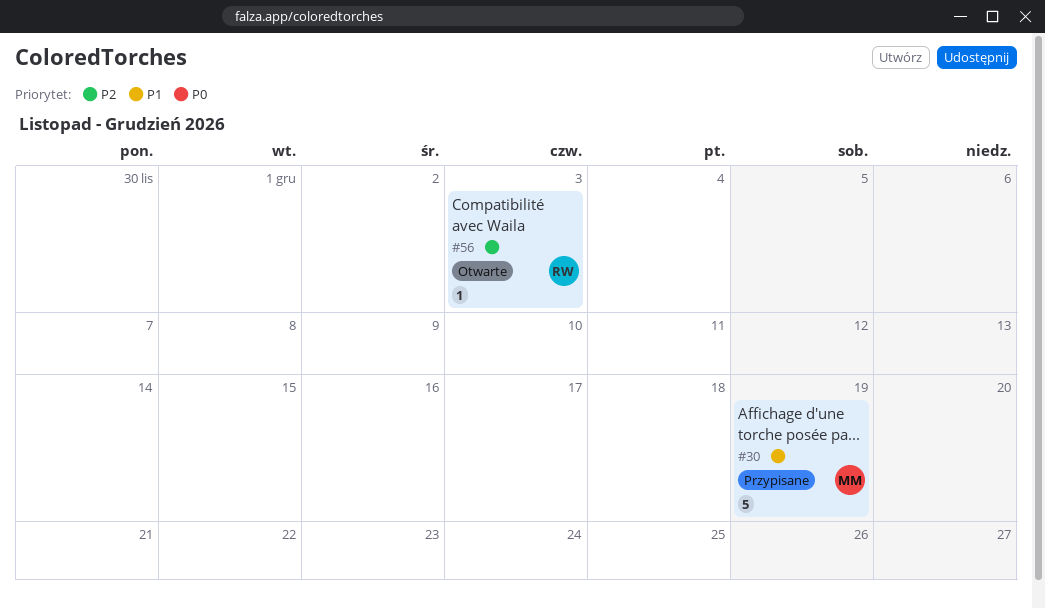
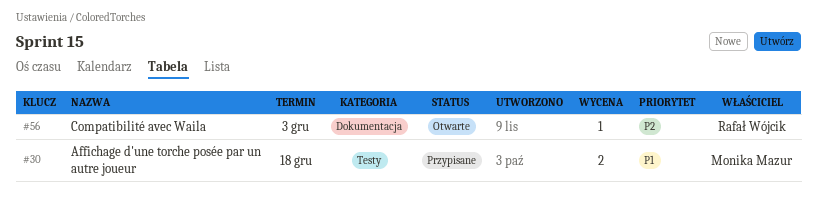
#30, estimate: 5 -> 2
#30, due: Dec 19 -> Dec 18

